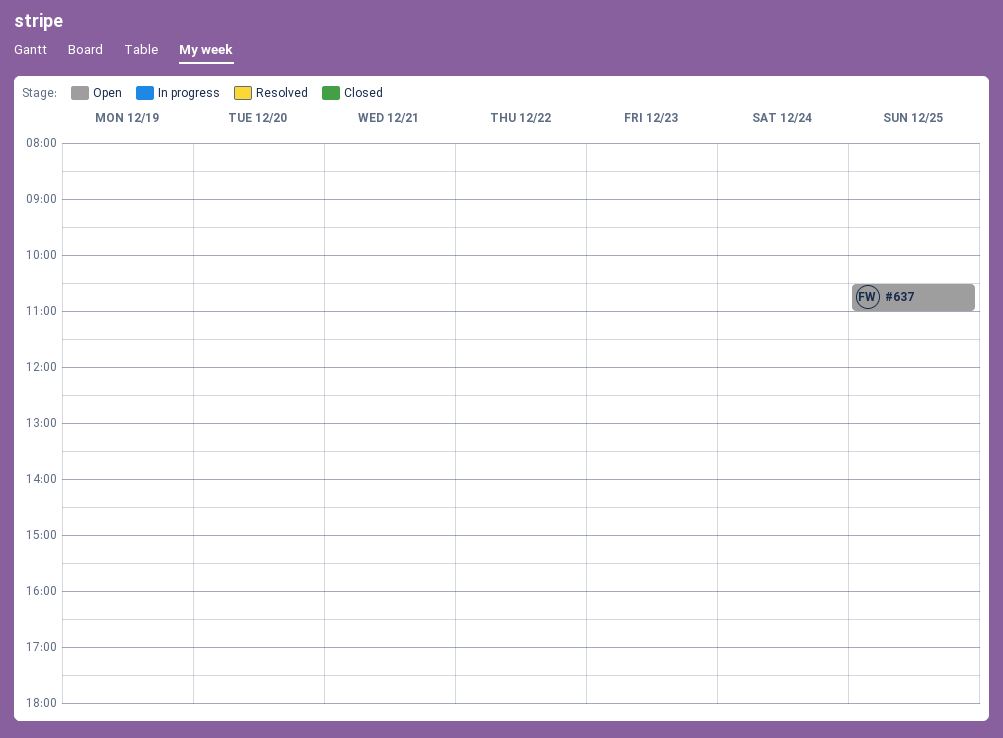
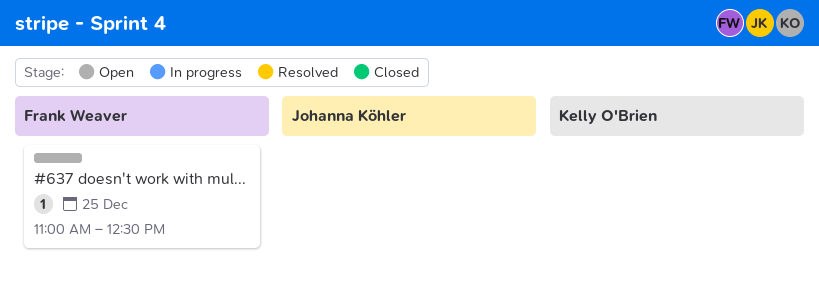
#637, begins: 10:30 -> 11:00
#637, ends: 11:00 -> 12:30

